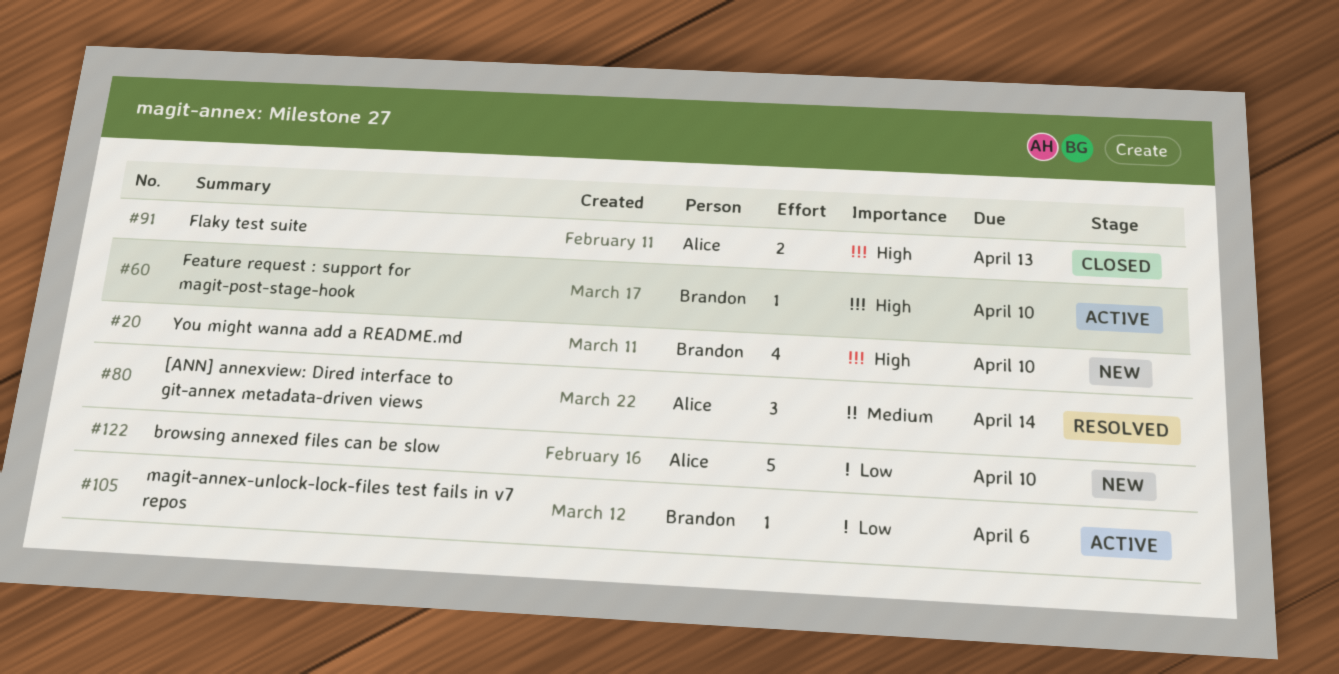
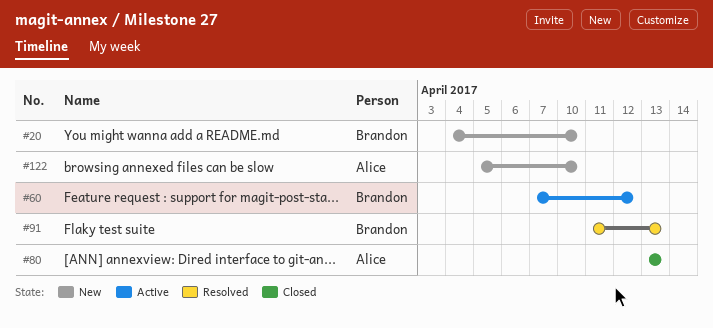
#60, due: Apr 10 -> Apr 12
#80, status: Resolved -> Closed
#80, due: Apr 14 -> Apr 13
#91, status: Closed -> Resolved
#91, owner: Alice -> Brandon
#105: present -> none

